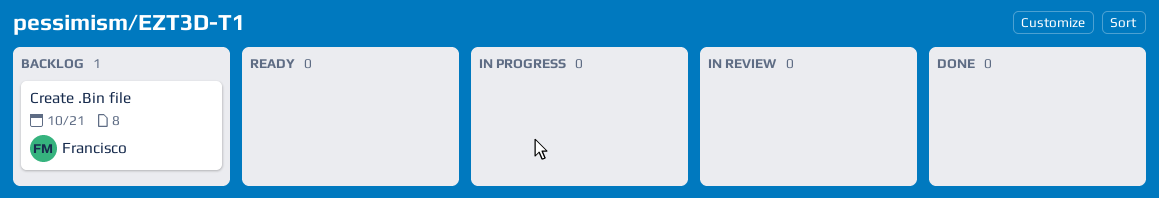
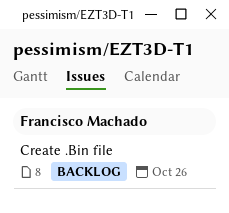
Create .Bin file, due: Oct 21 -> Oct 26

